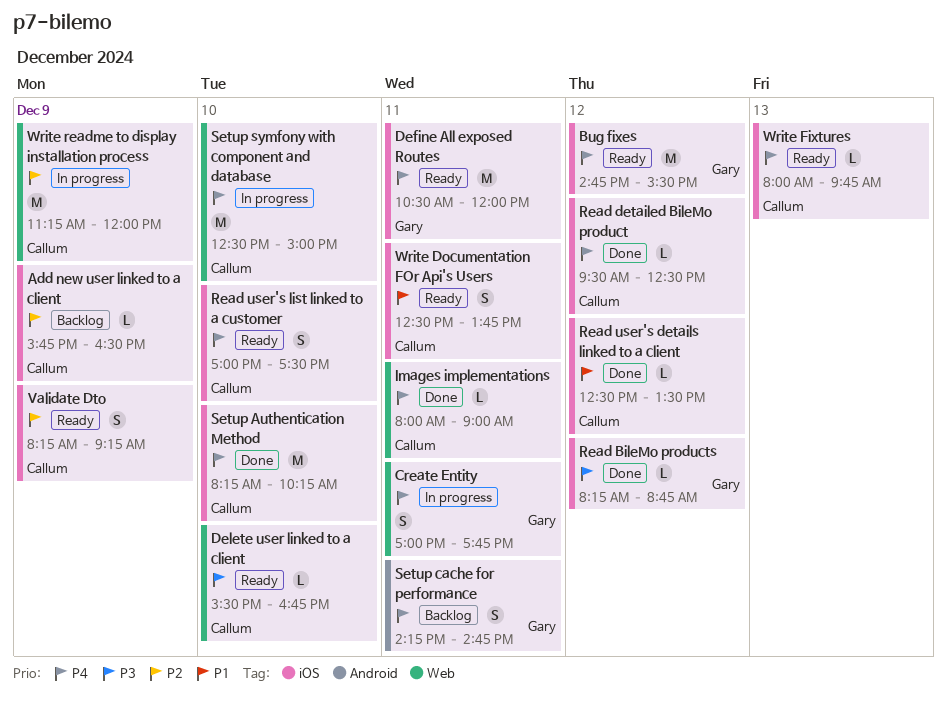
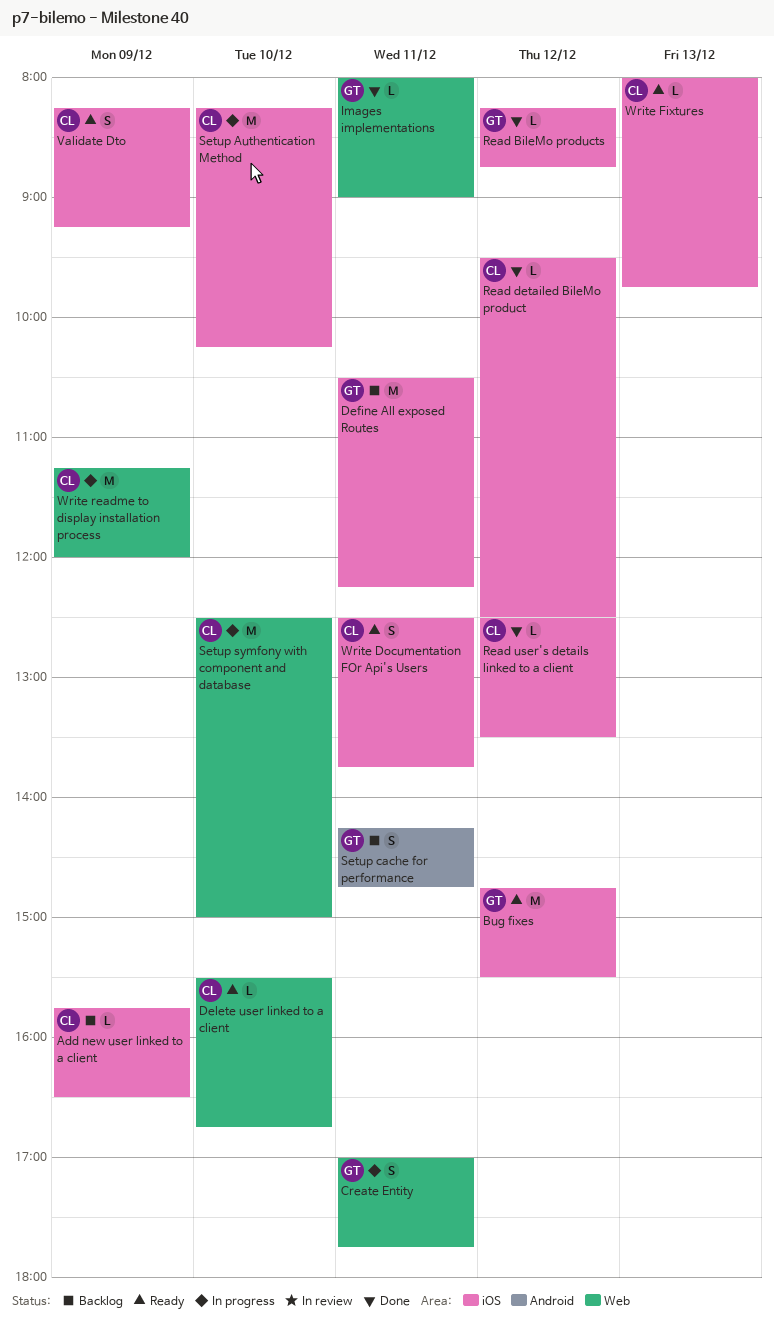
Define All exposed Routes, status: Ready -> Backlog
Define All exposed Routes, ends: 12:00 -> 12:15
Images implementations, owner: Callum -> Gary
Read user's list linked to a customer: present -> none
Setup Authentication Method, status: Done -> In progress

